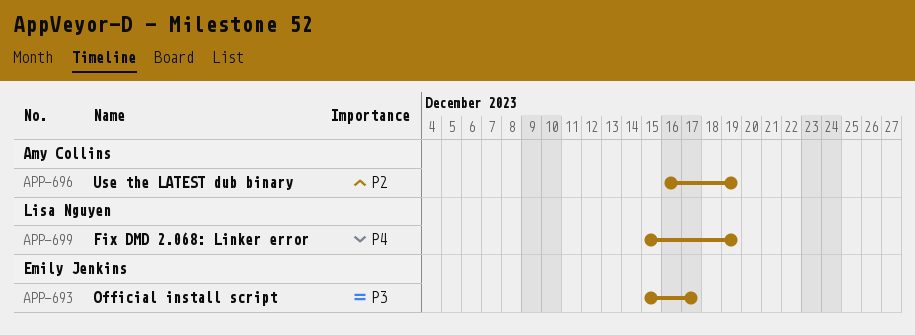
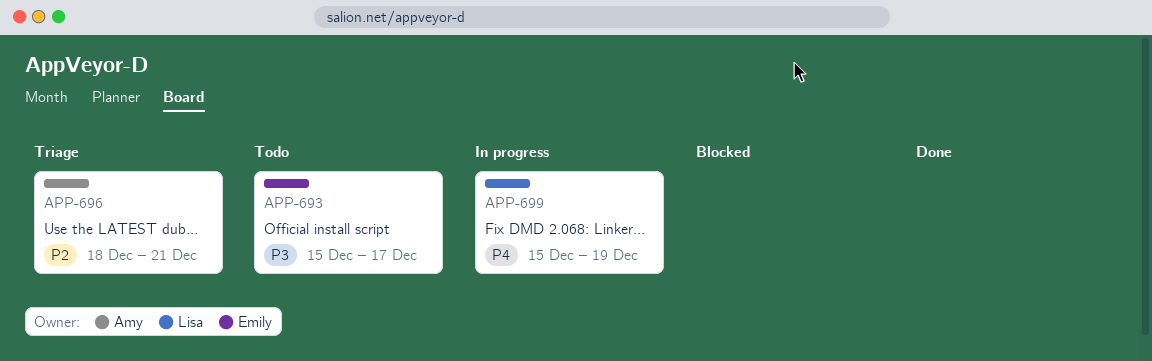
APP-696, start: Dec 16 -> Dec 18
APP-696, due: Dec 19 -> Dec 21

